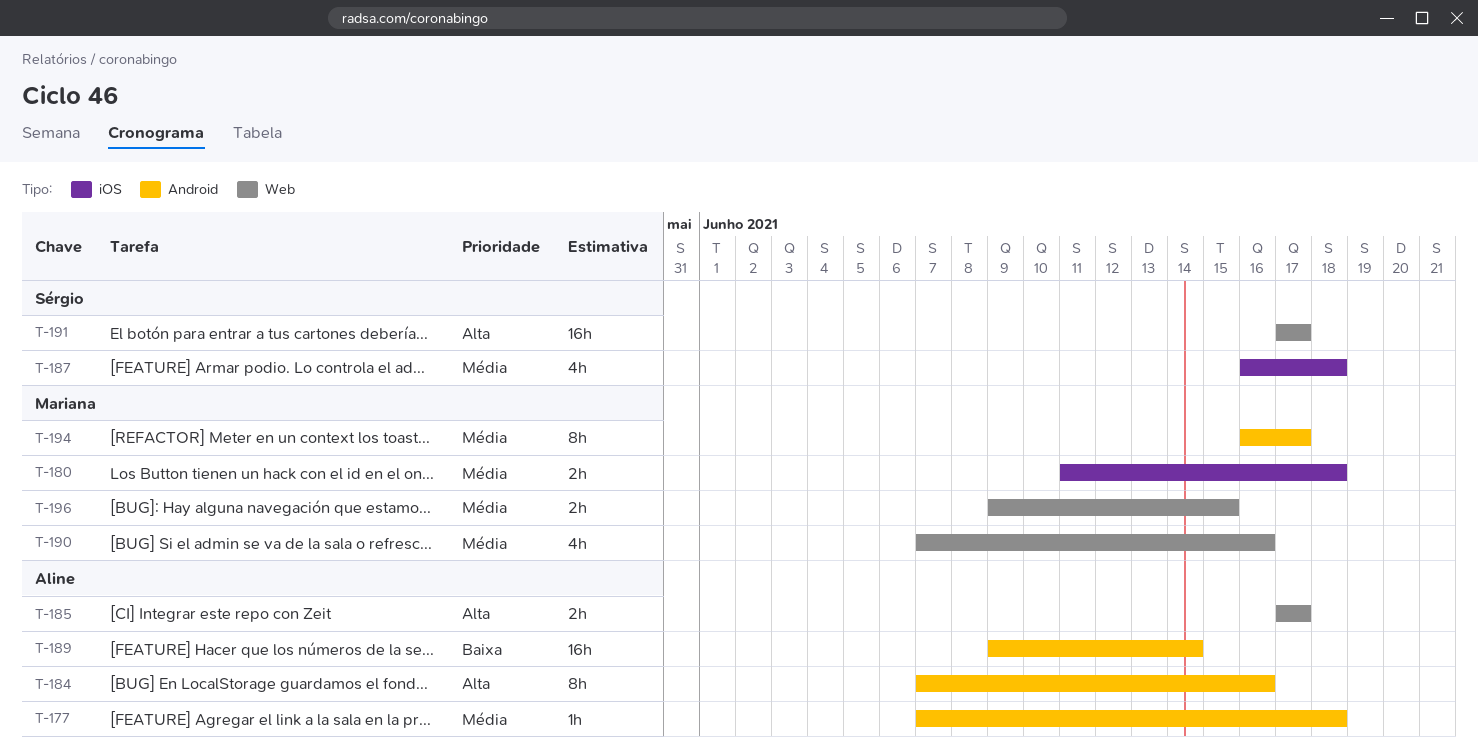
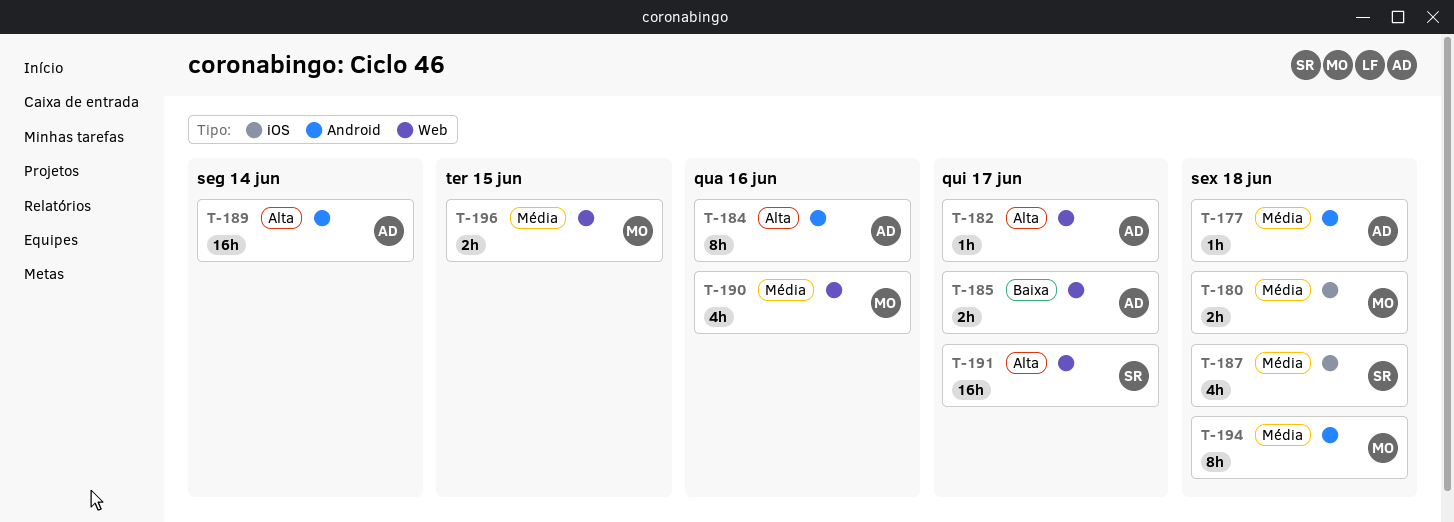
T-182: none -> present
T-185, priority: Alta -> Baixa
T-189, priority: Baixa -> Alta
T-194, due: Jun 17 -> Jun 18

